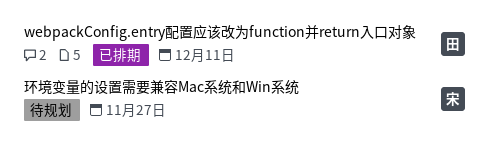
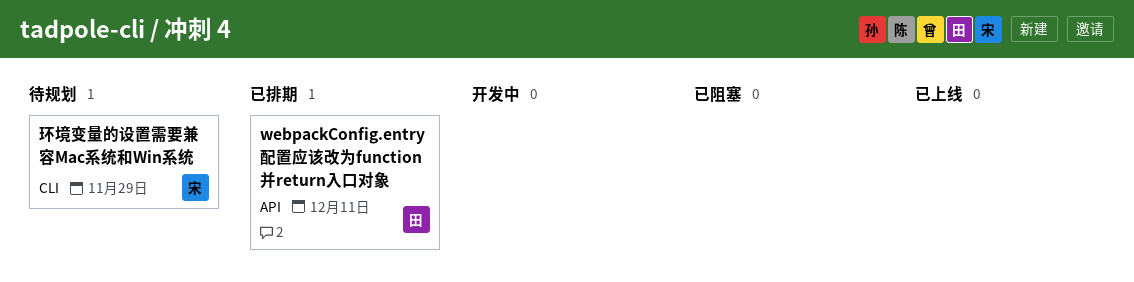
环境变量的设置需要兼容Mac系统和Win系统, due: Nov 27 -> Nov 29

